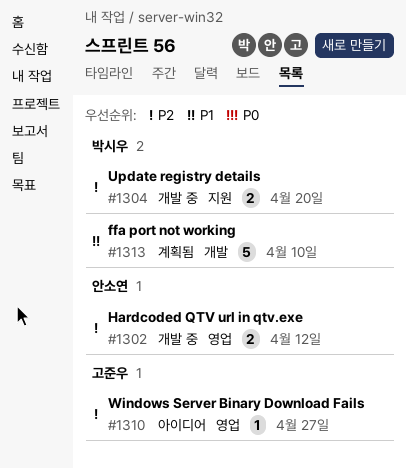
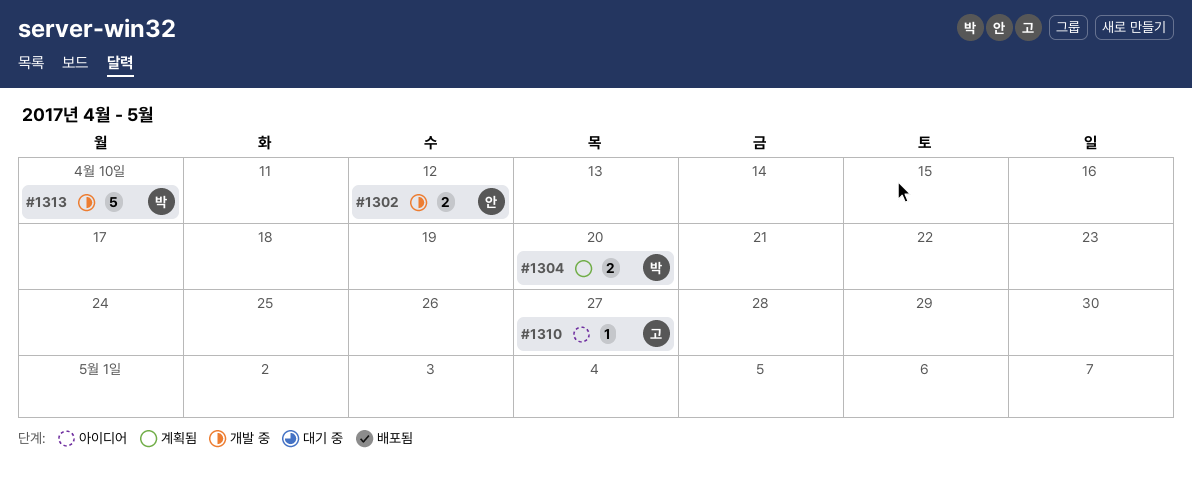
#1304, status: 개발 중 -> 계획됨
#1313, status: 계획됨 -> 개발 중

